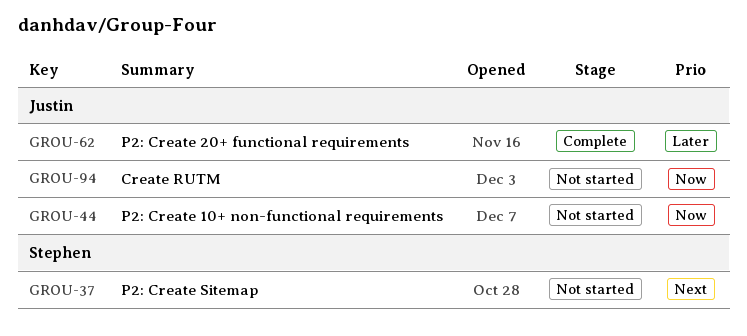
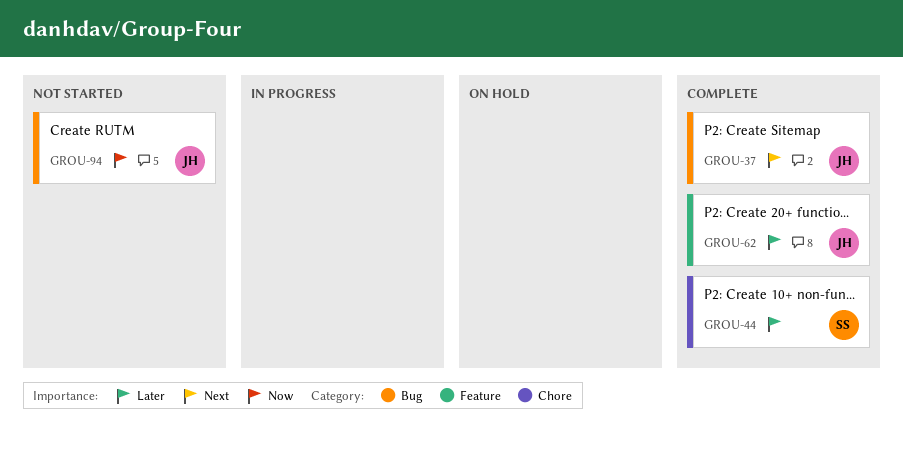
GROU-37, status: Not started -> Complete
GROU-37, owner: Stephen -> Justin
GROU-44, status: Not started -> Complete
GROU-44, owner: Justin -> Stephen
GROU-44, priority: Now -> Later

